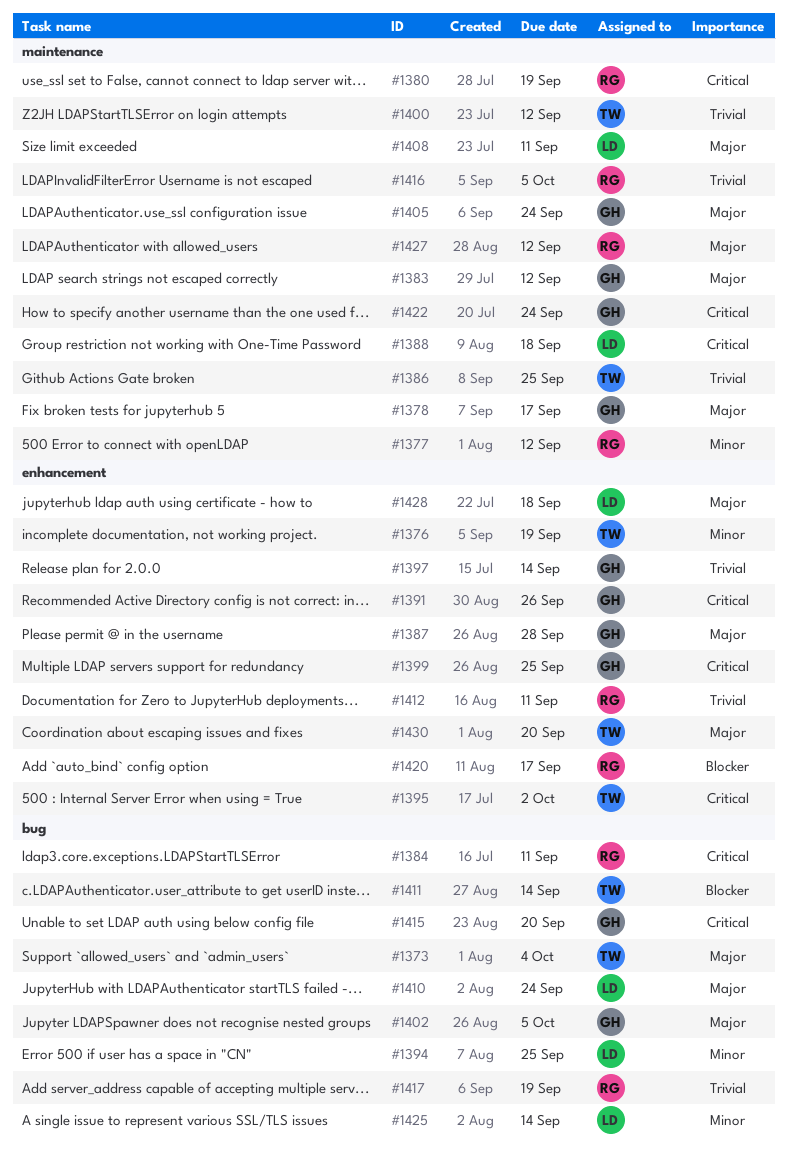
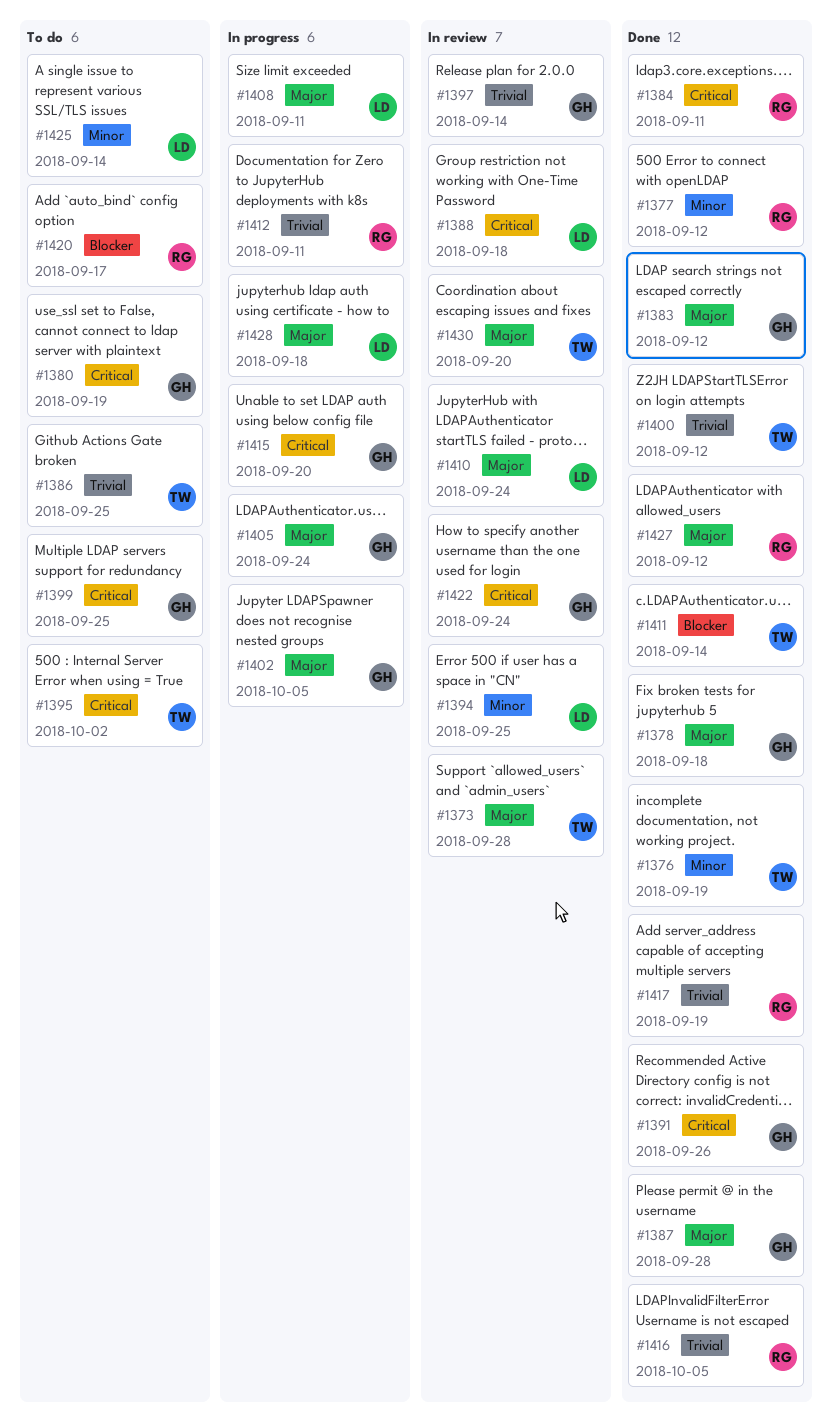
#1373, due: Oct 4 -> Sep 28
#1378, due: Sep 17 -> Sep 18
#1380, owner: RG -> GH

